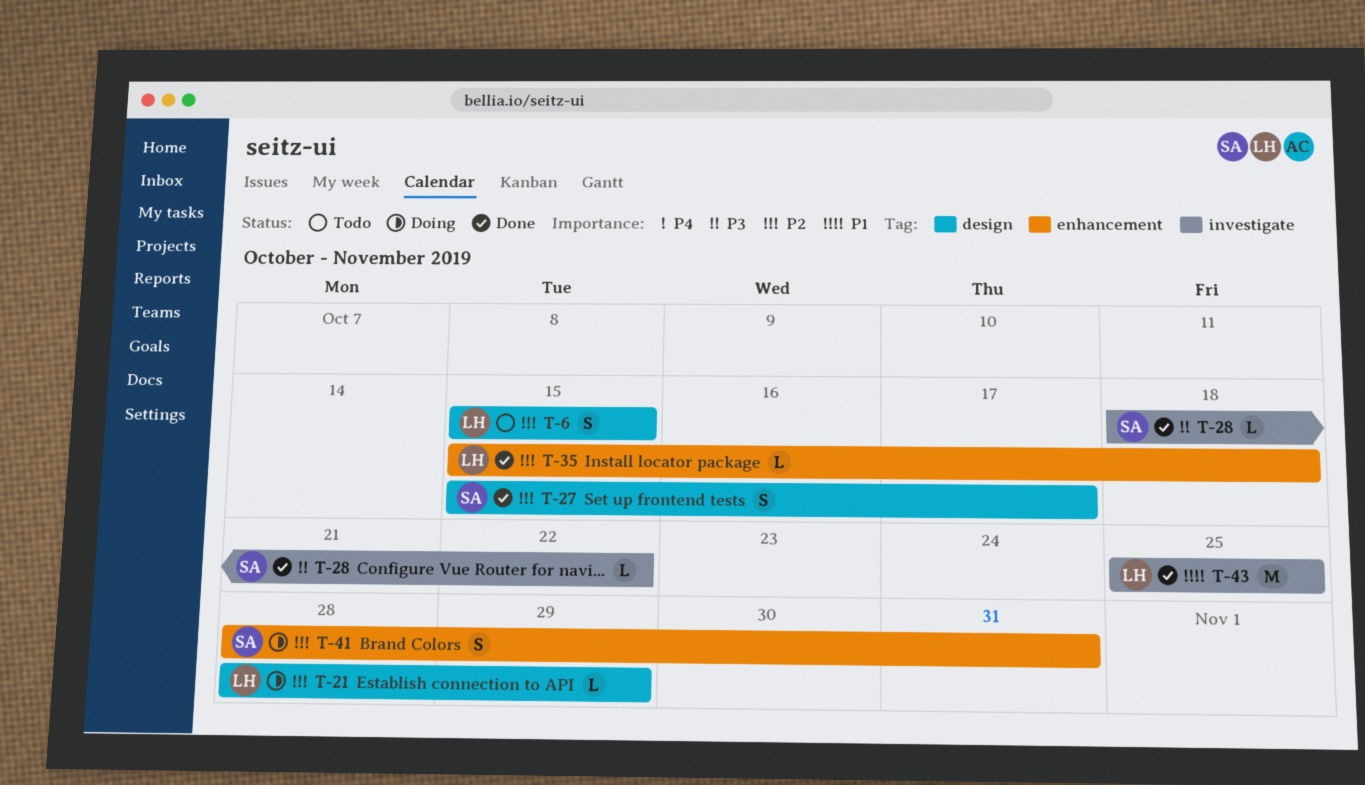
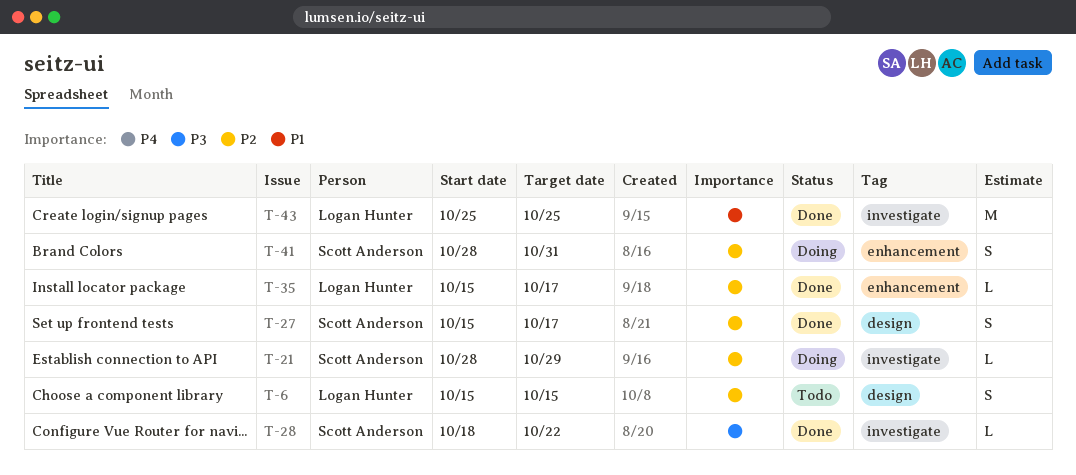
T-21, owner: Logan Hunter -> Scott Anderson
T-21, label: design -> investigate
T-35, due: Oct 18 -> Oct 17

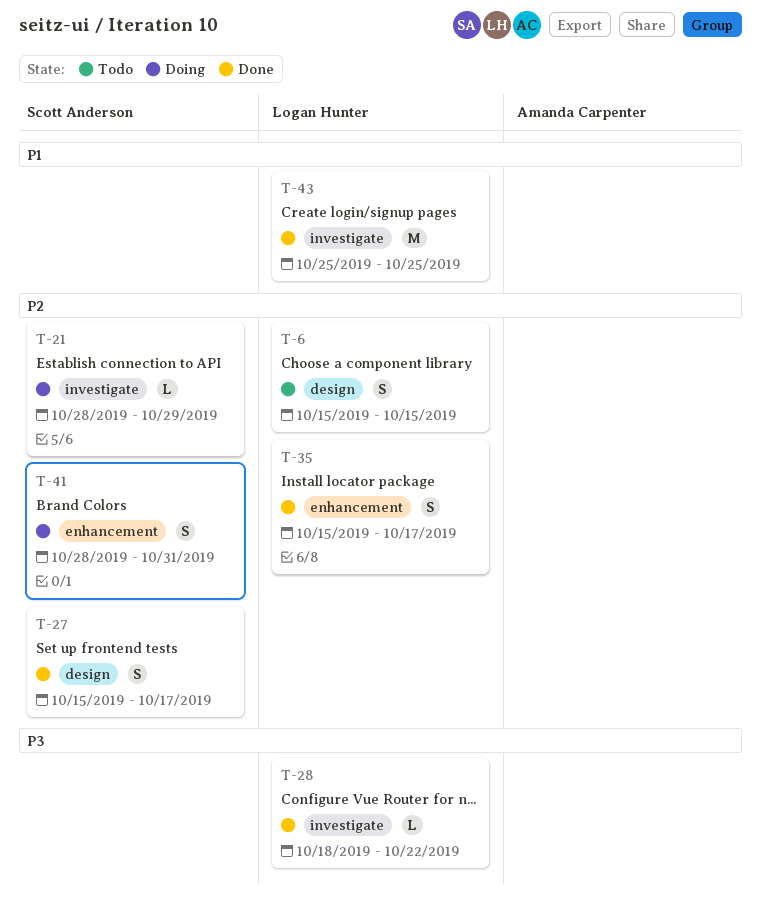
T-28, owner: Scott Anderson -> Logan Hunter
T-35, estimate: L -> S

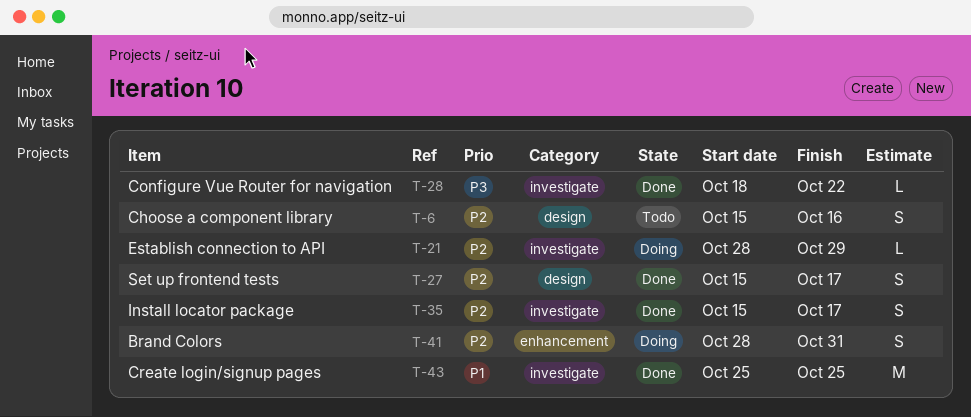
T-6, due: Oct 15 -> Oct 16
T-35, label: enhancement -> investigate

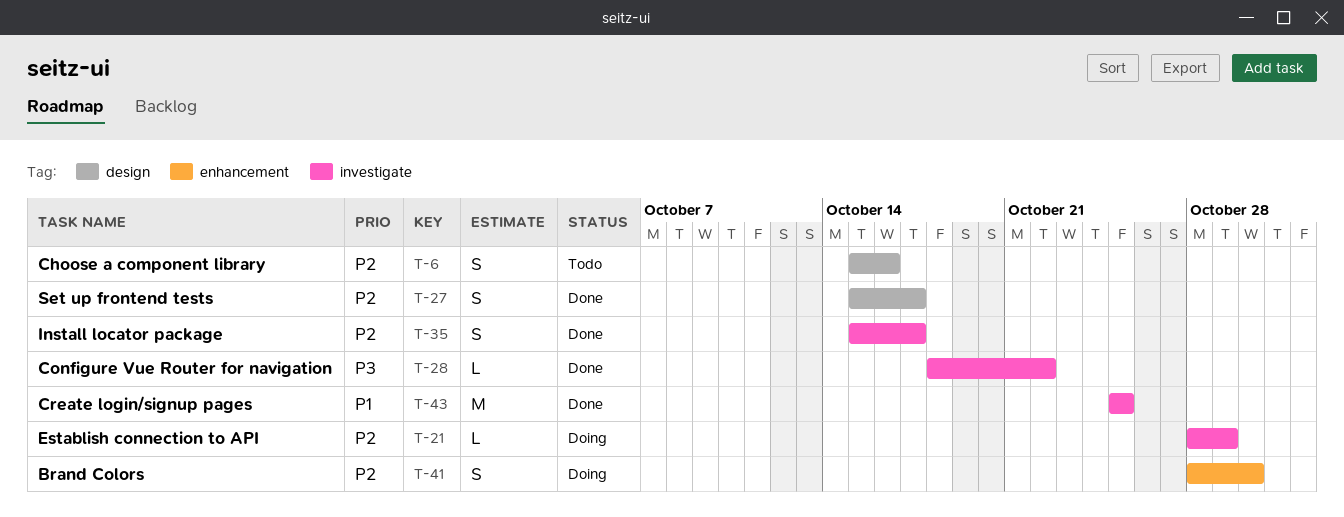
T-41, due: Oct 31 -> Oct 30

